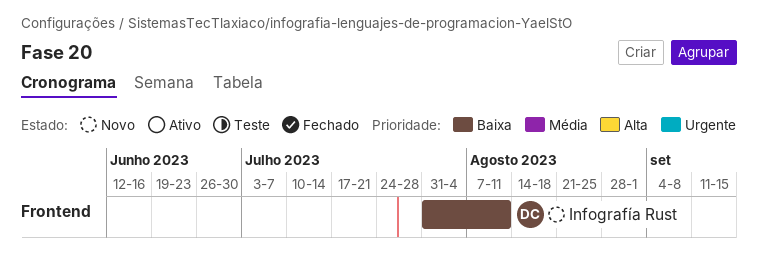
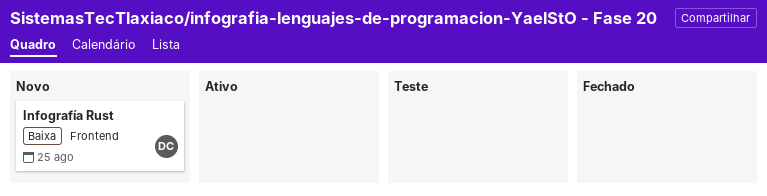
Infografía Rust, due: Aug 11 -> Aug 25

